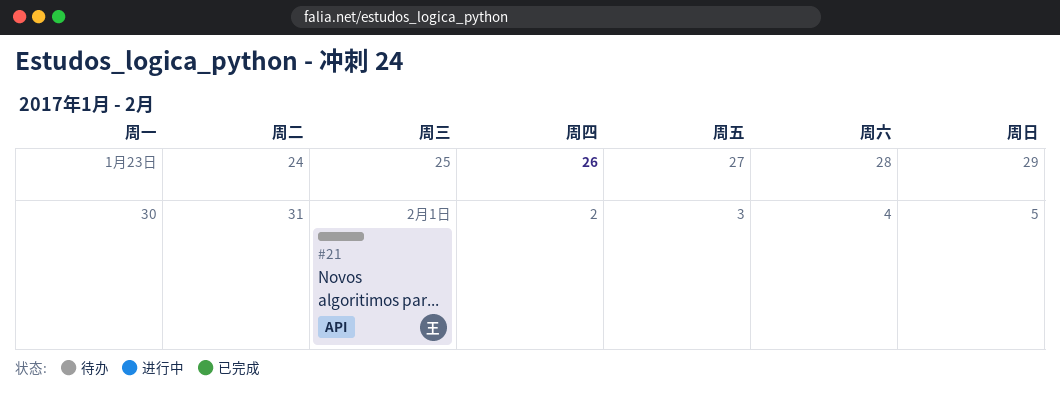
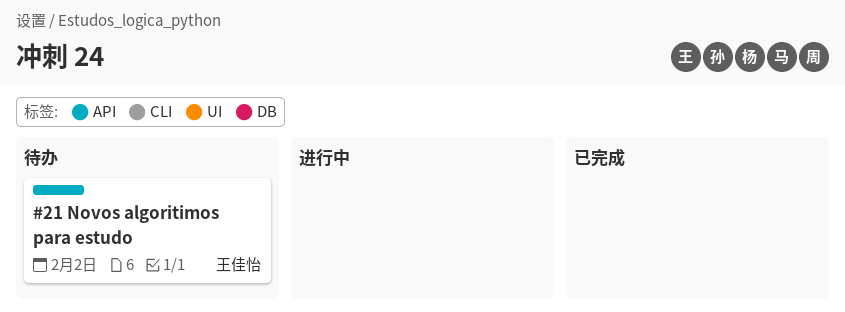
#21, due: Feb 1 -> Feb 2

